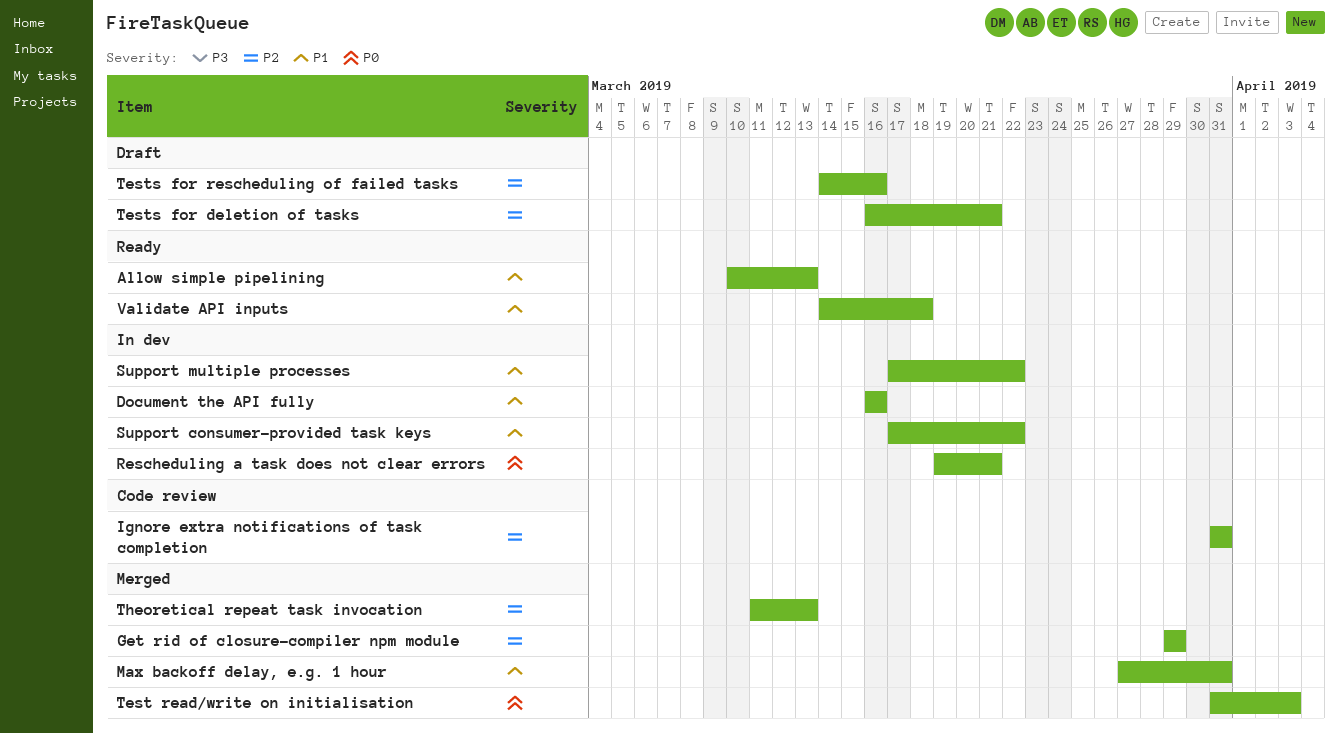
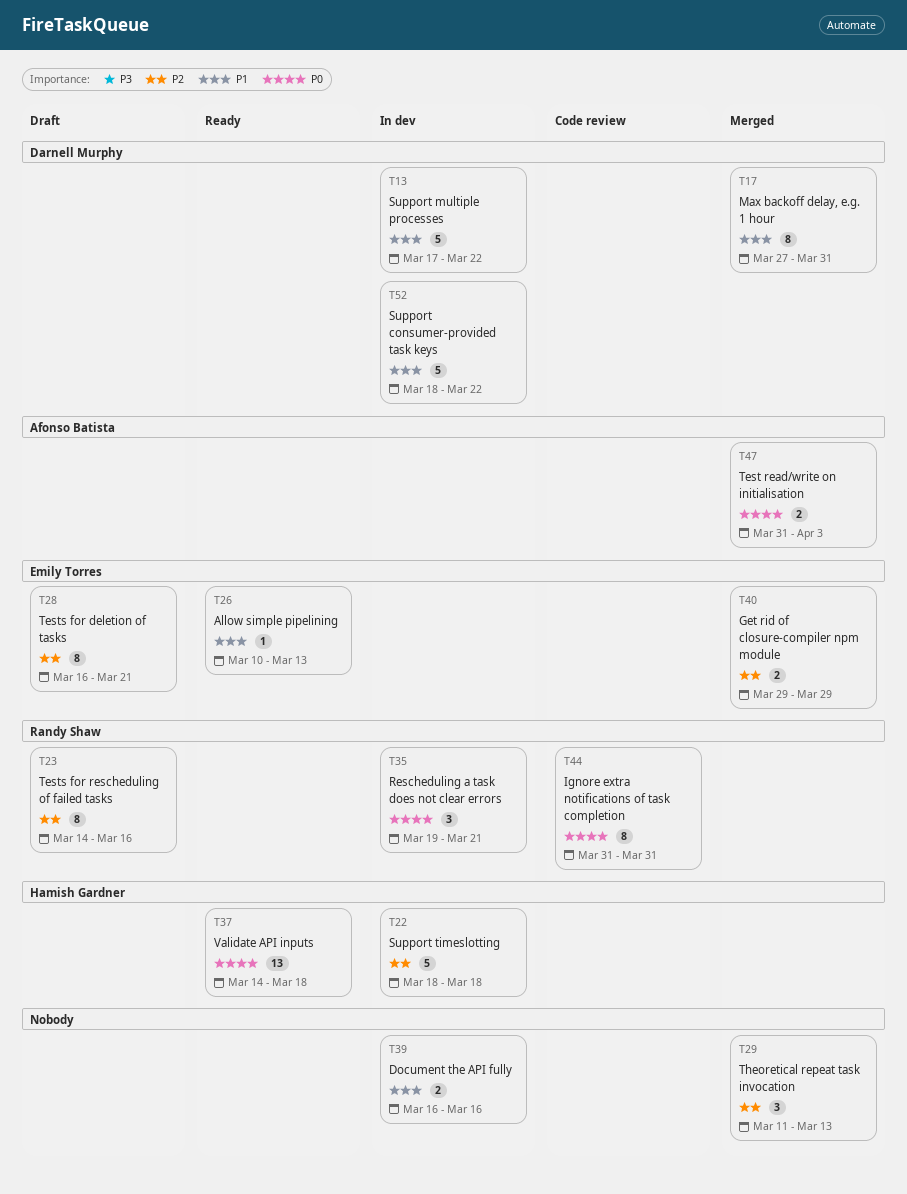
Ignore extra notifications of task completion, priority: P2 -> P0
Support consumer-provided task keys, start: Mar 17 -> Mar 18
Support timeslotting: none -> present
Validate API inputs, priority: P1 -> P0

